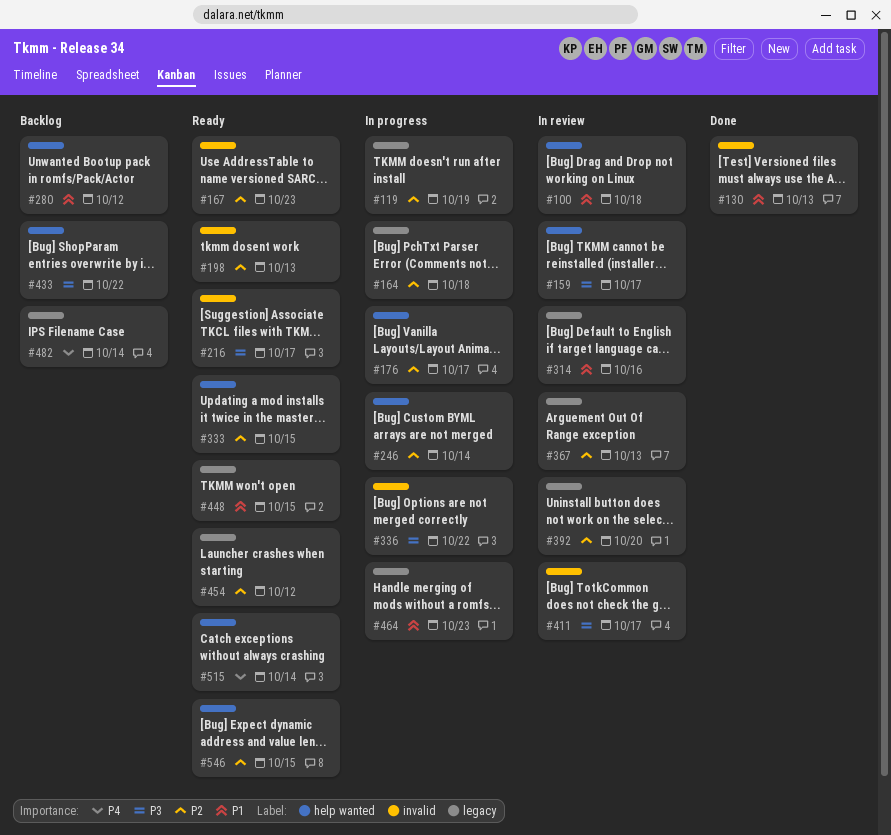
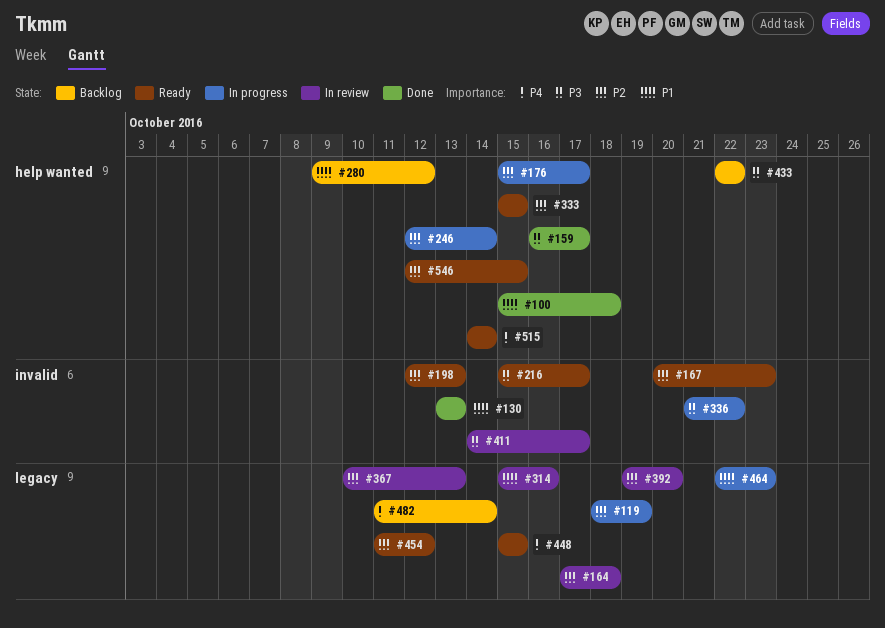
#100, status: In review -> Done
#159, status: In review -> Done
#164, status: In progress -> In review
#448, priority: P1 -> P4

